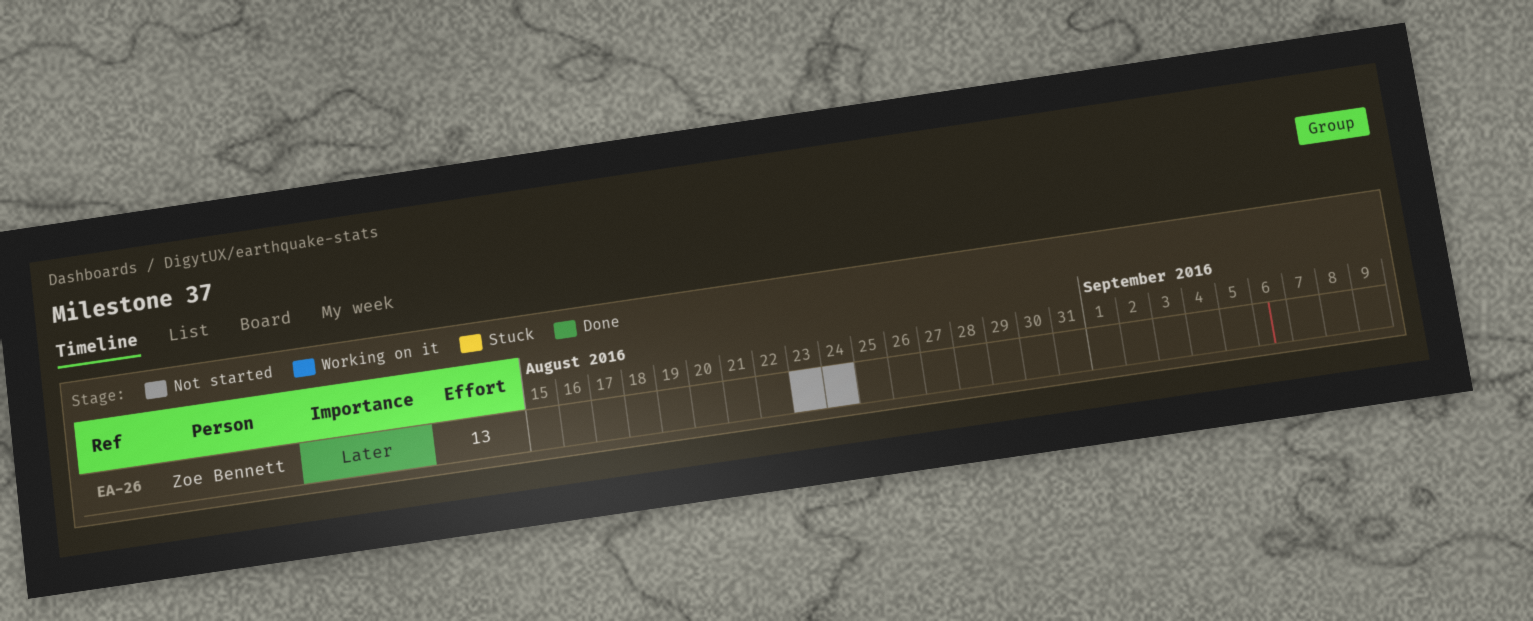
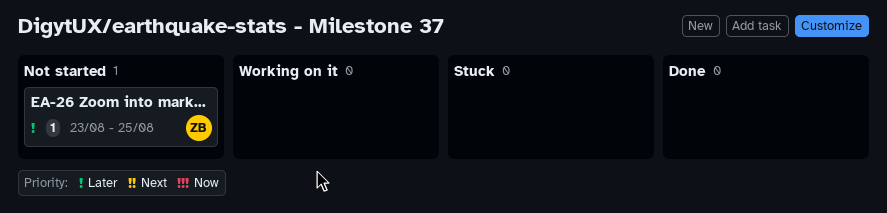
EA-26, estimate: 13 -> 1
EA-26, due: Aug 24 -> Aug 25

